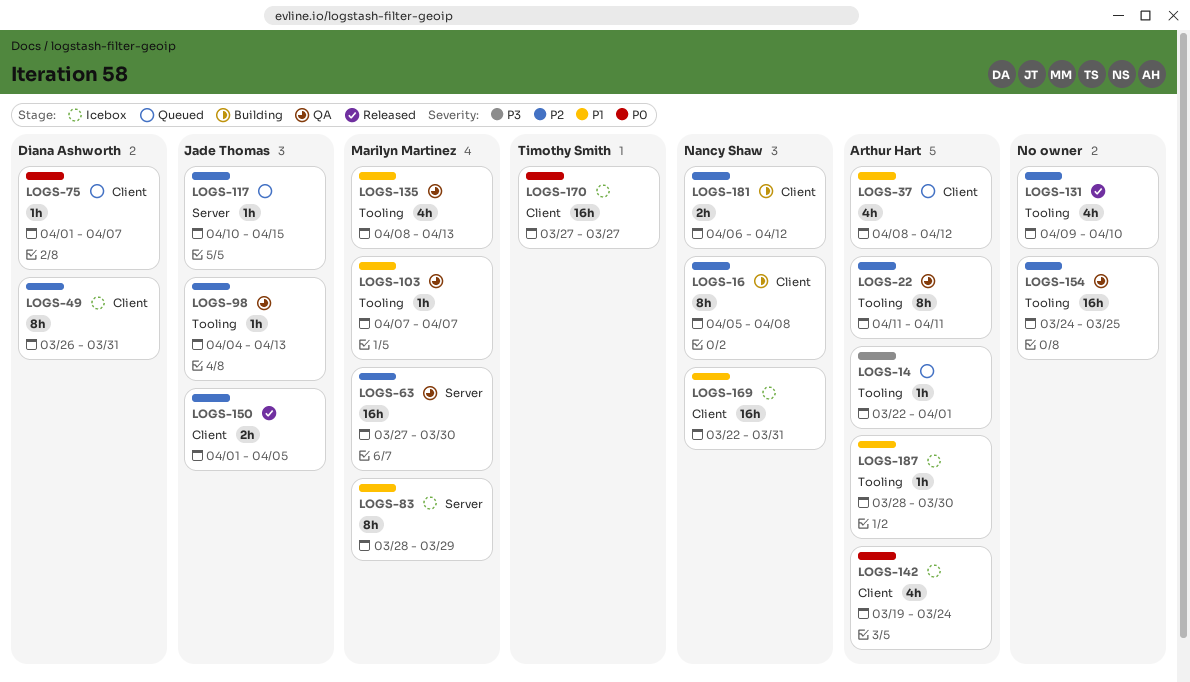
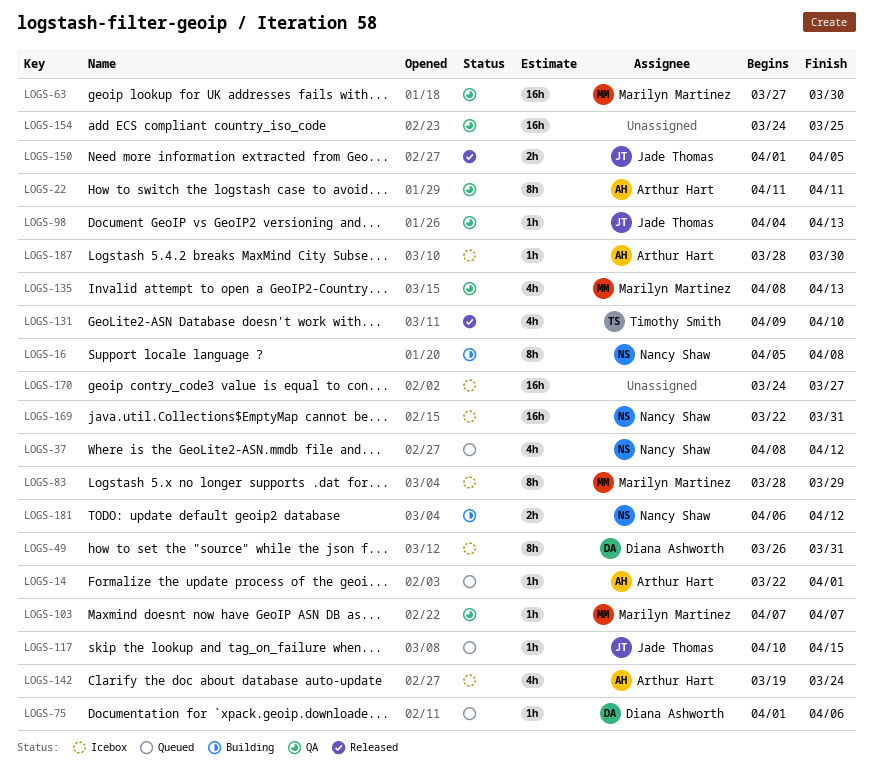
LOGS-37, owner: Arthur Hart -> Nancy Shaw
LOGS-75, due: Apr 7 -> Apr 6
LOGS-131, owner: none -> Timothy Smith
LOGS-170, owner: Timothy Smith -> none
LOGS-170, start: Mar 27 -> Mar 24

